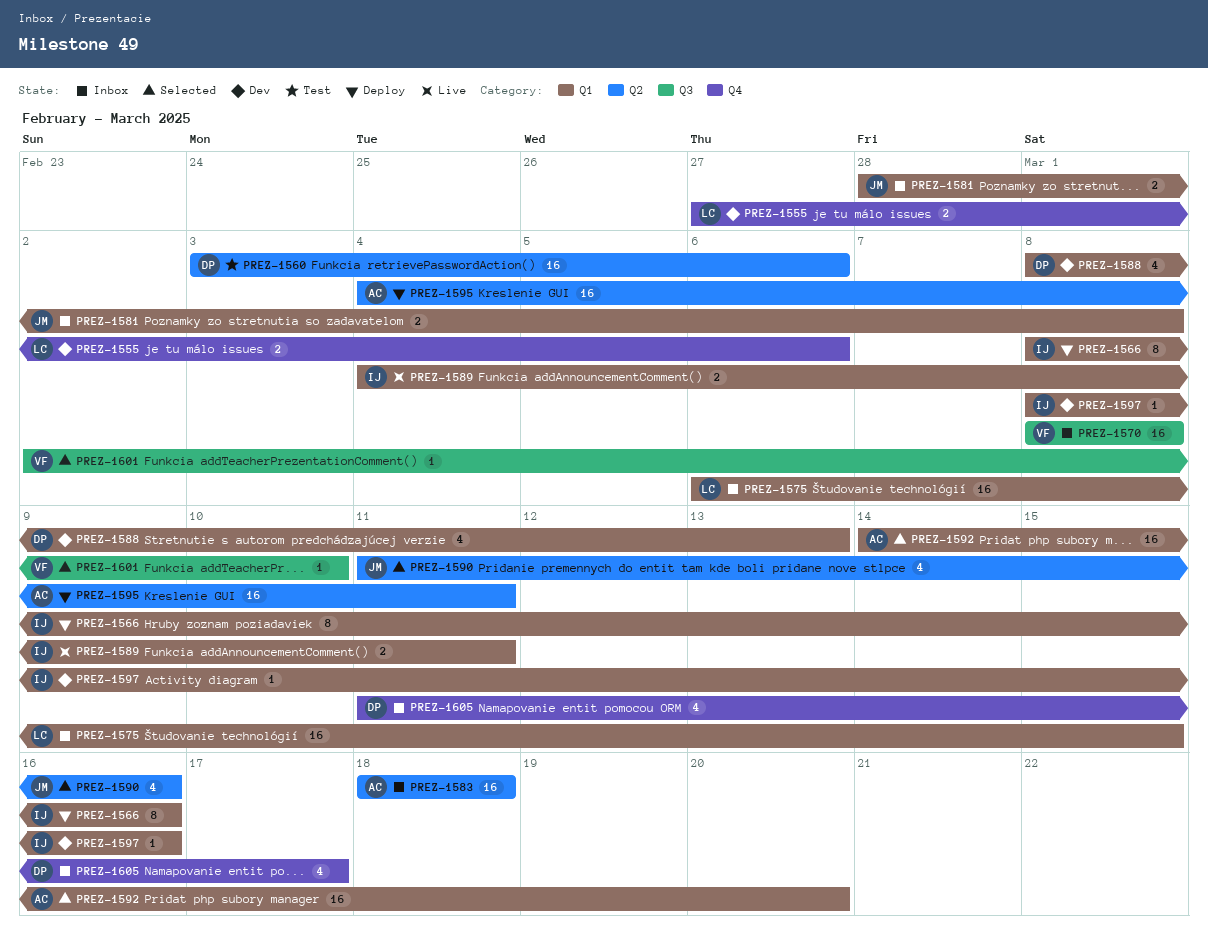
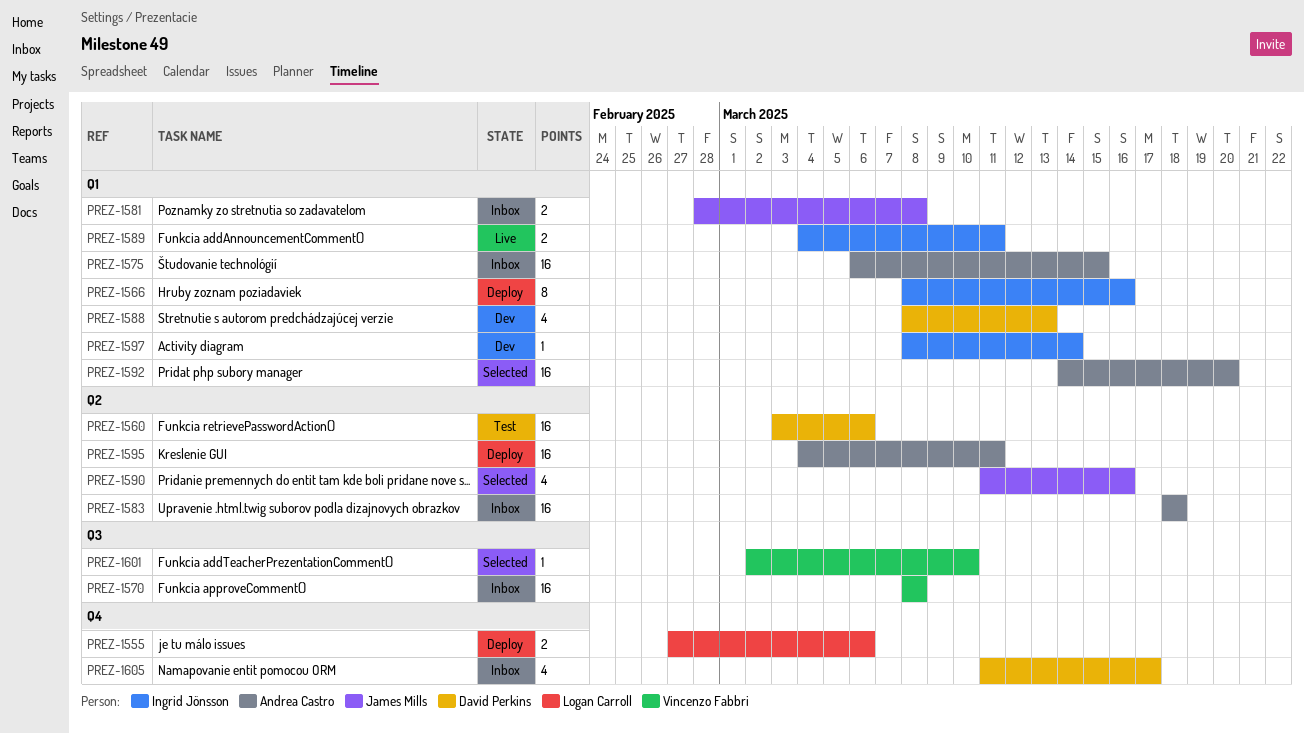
PREZ-1555, status: Dev -> Deploy
PREZ-1575, owner: Logan Carroll -> Andrea Castro
PREZ-1597, due: Mar 16 -> Mar 14

